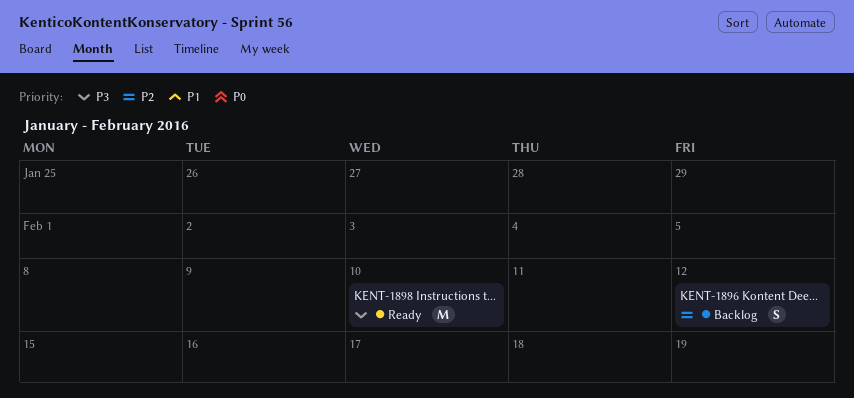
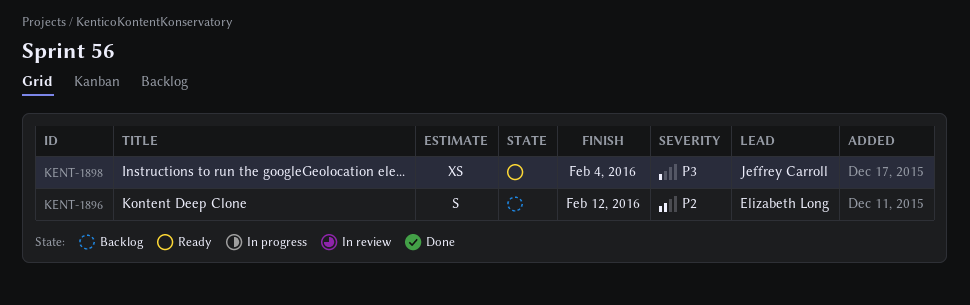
KENT-1898, estimate: M -> XS
KENT-1898, due: Feb 10 -> Feb 4

